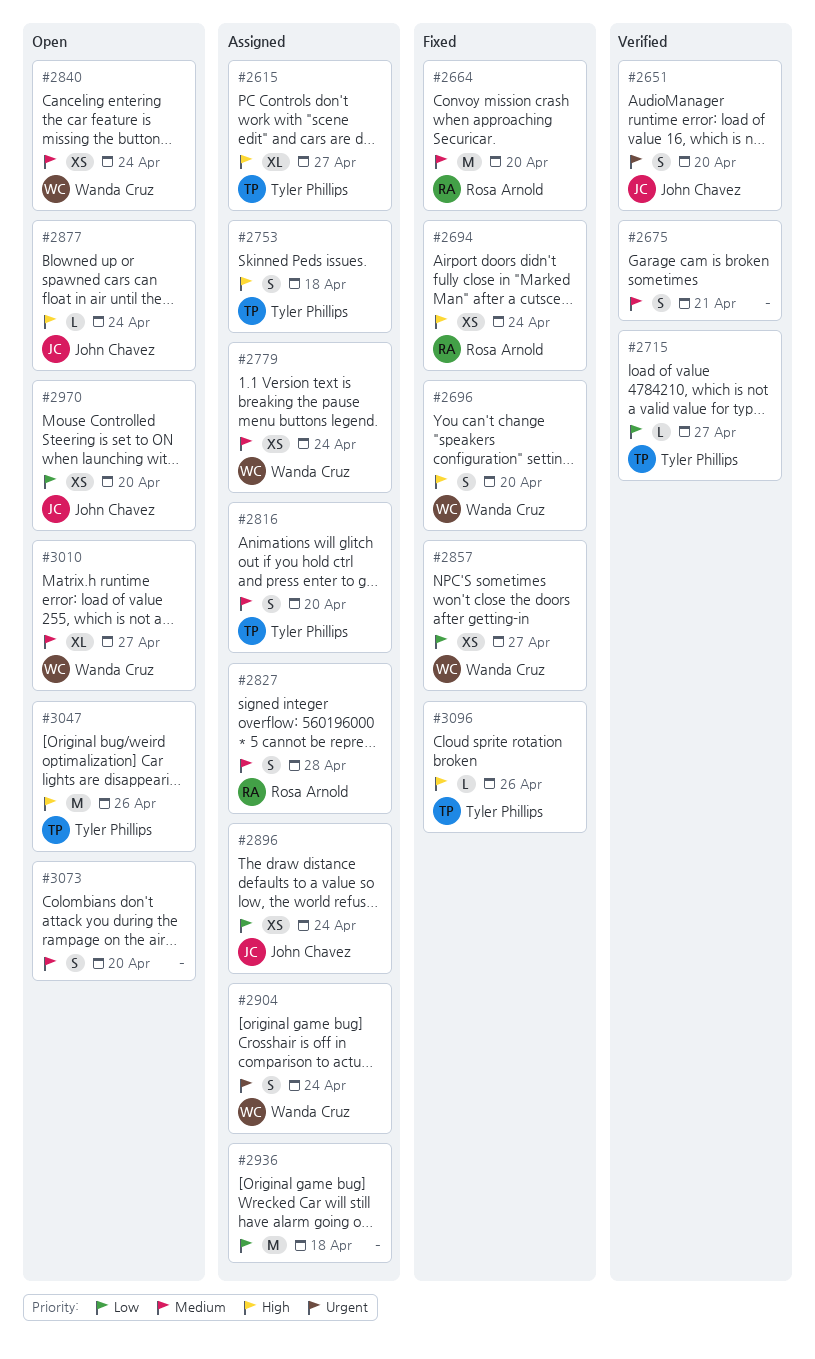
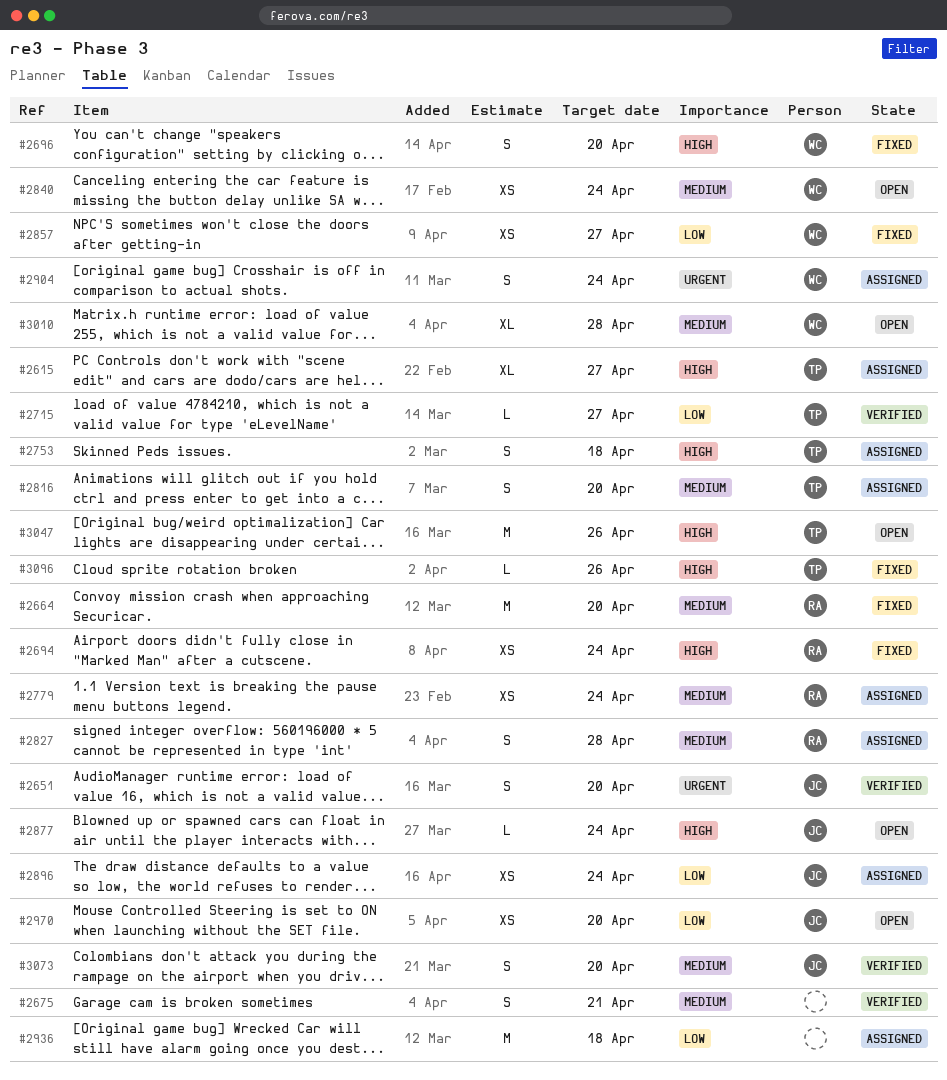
#2779, owner: Wanda Cruz -> Rosa Arnold
#3010, due: Apr 27 -> Apr 28
#3073, status: Open -> Verified
#3073, owner: none -> John Chavez

